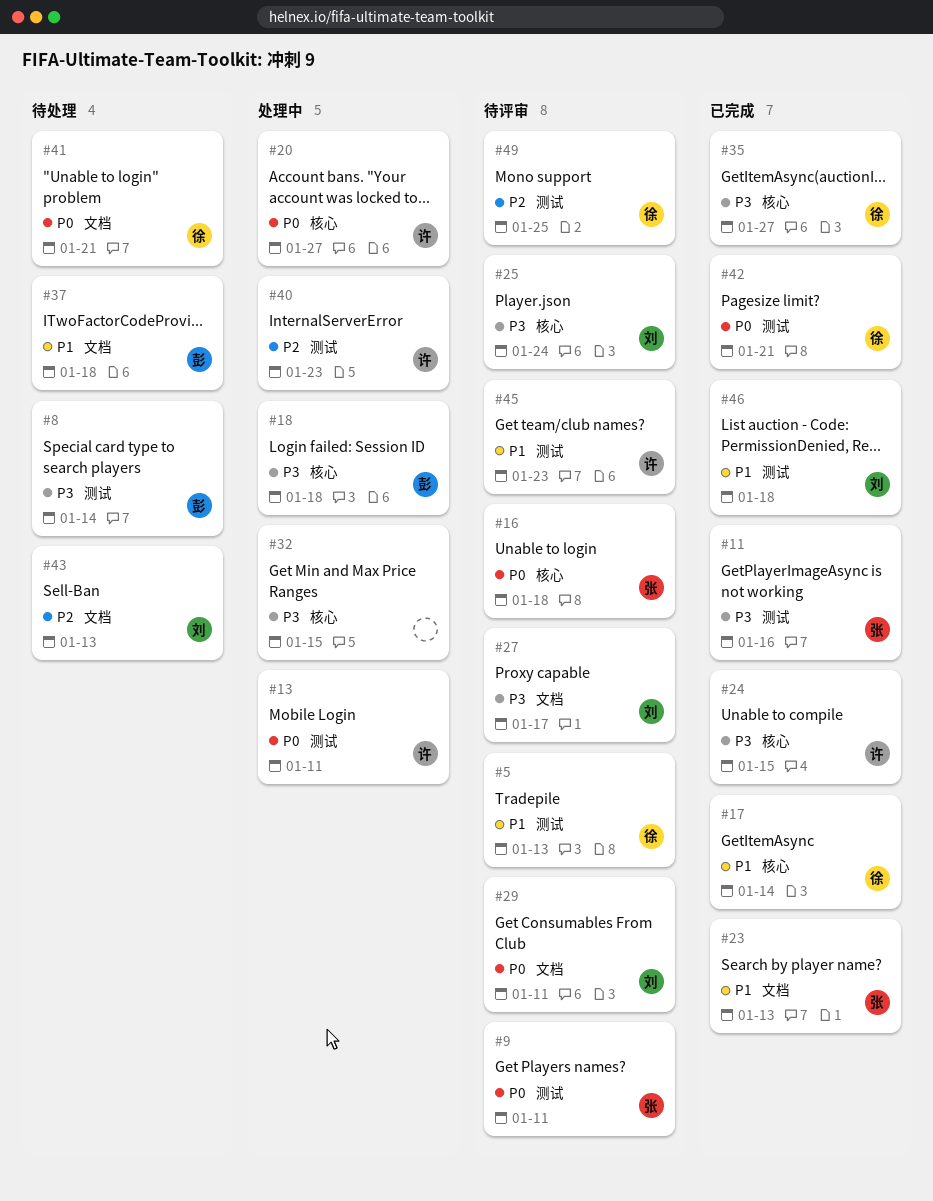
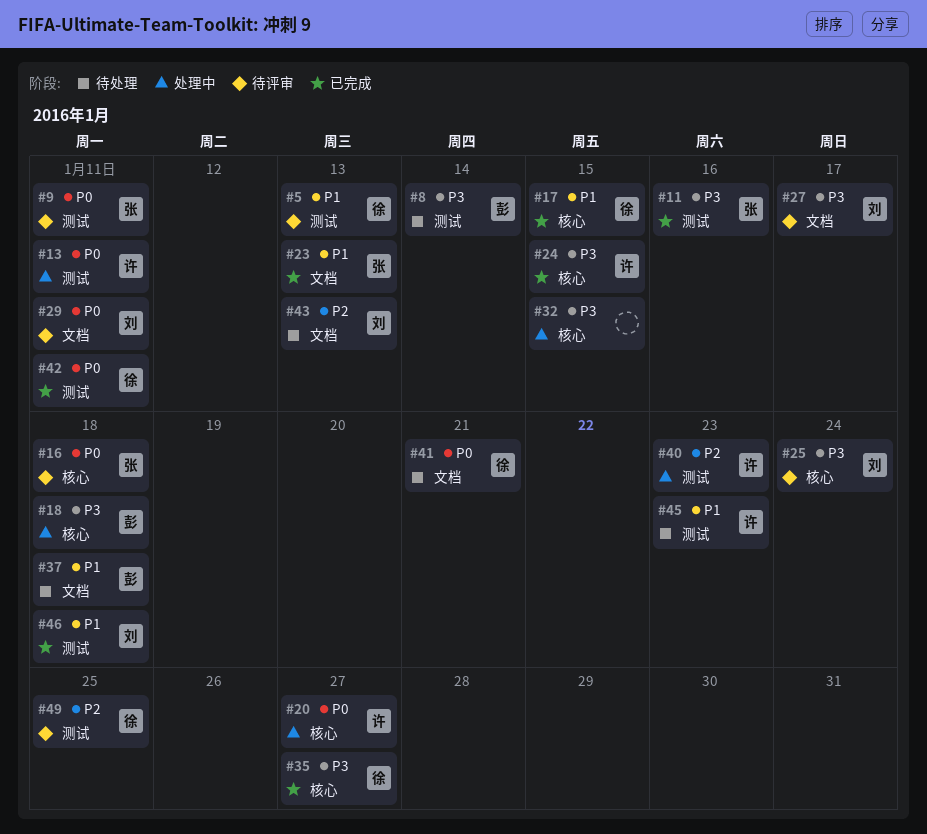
#17, due: Jan 14 -> Jan 15
#42, due: Jan 21 -> Jan 11
#45, status: 待评审 -> 待处理

